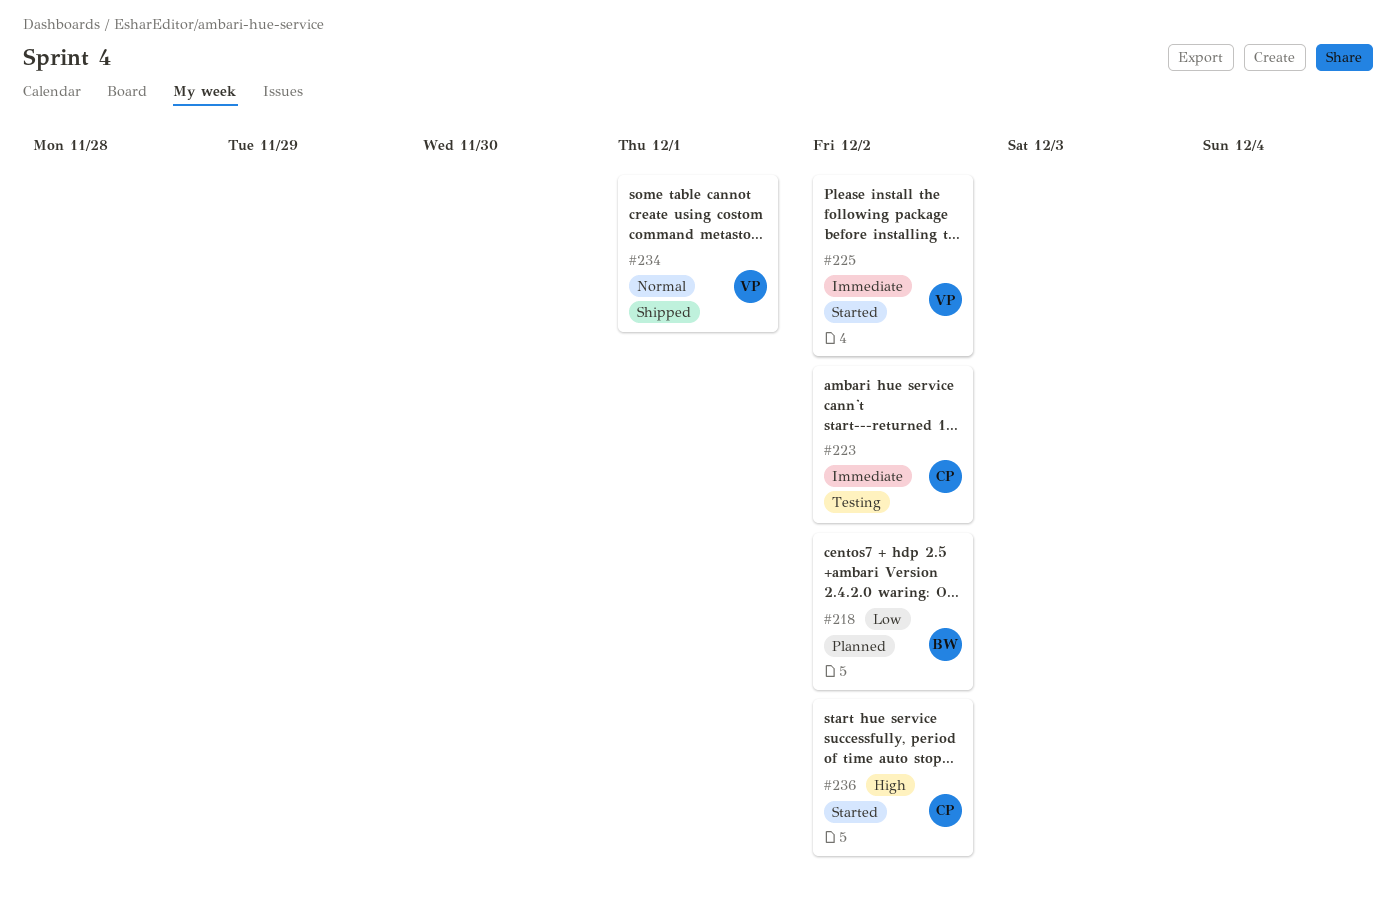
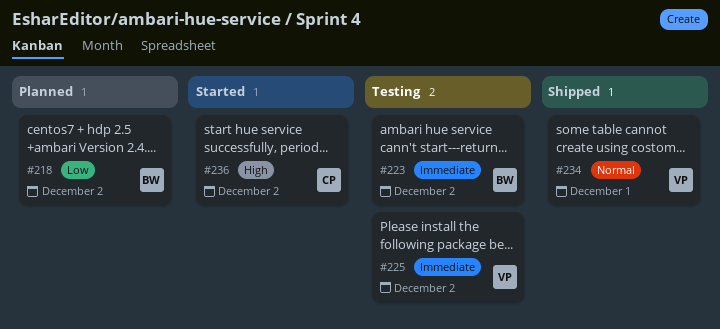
#223, owner: CP -> BW
#225, status: Started -> Testing

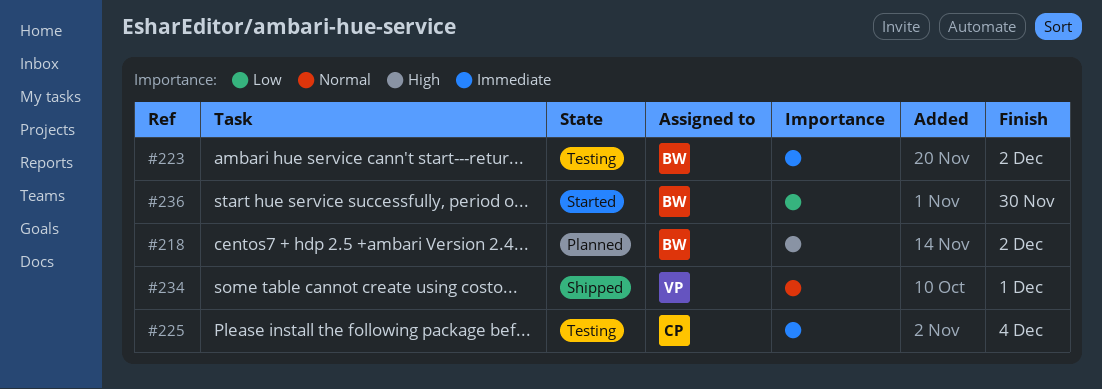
#218, priority: Low -> High
#225, owner: VP -> CP
#225, due: Dec 2 -> Dec 4
#236, owner: CP -> BW
#236, priority: High -> Low
#236, due: Dec 2 -> Nov 30

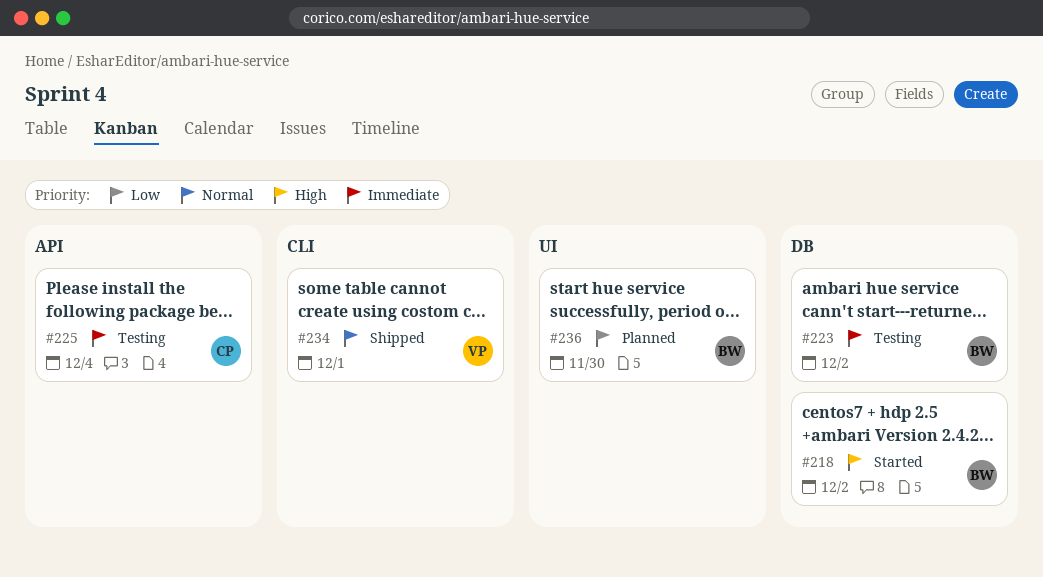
#218, status: Planned -> Started
#236, status: Started -> Planned

